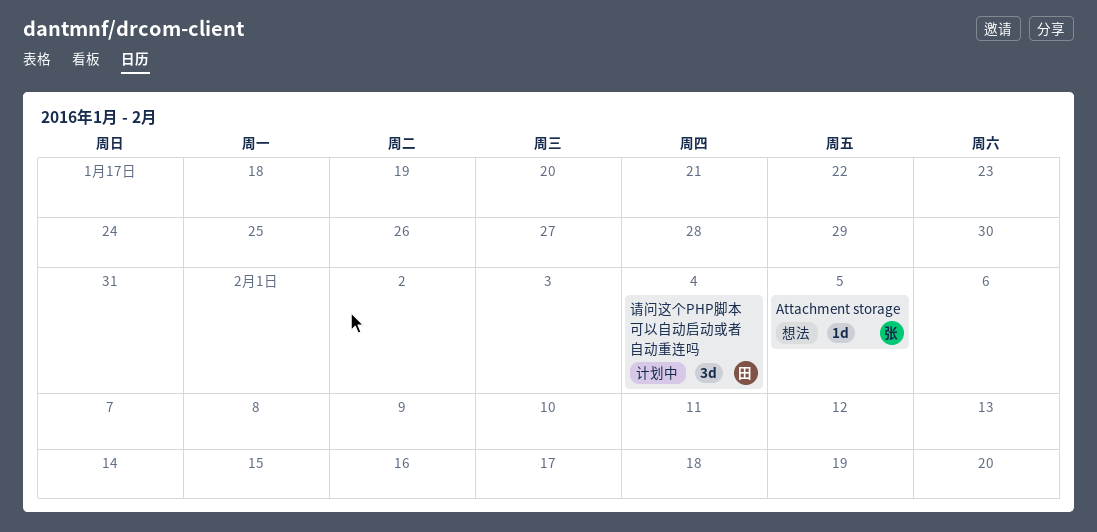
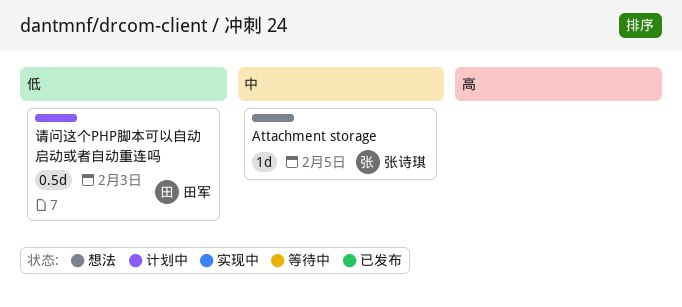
请问这个PHP脚本可以自动启动或者自动重连吗, estimate: 3d -> 0.5d
请问这个PHP脚本可以自动启动或者自动重连吗, due: Feb 4 -> Feb 3

